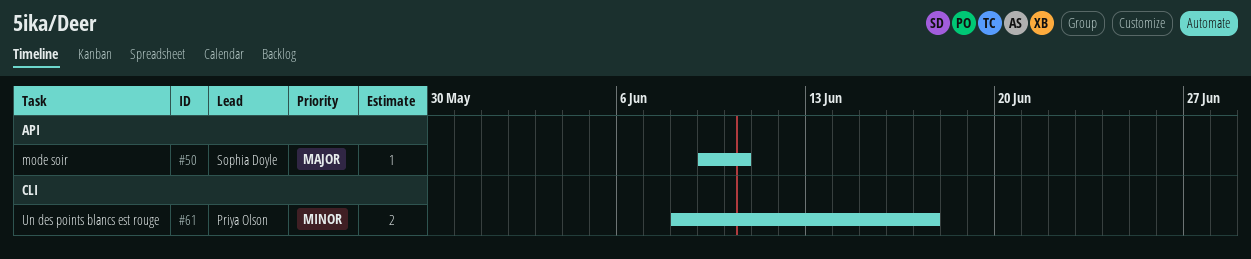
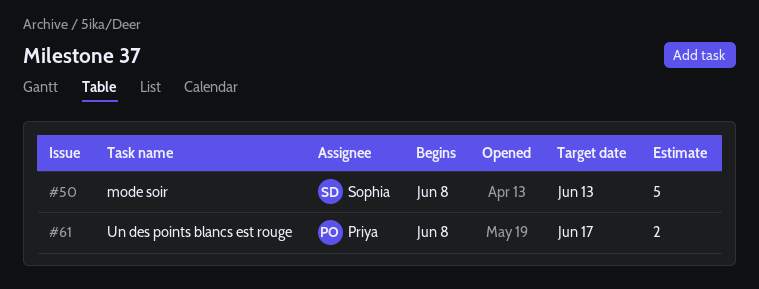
#50, estimate: 1 -> 5
#50, start: Jun 9 -> Jun 8
#50, due: Jun 10 -> Jun 13

